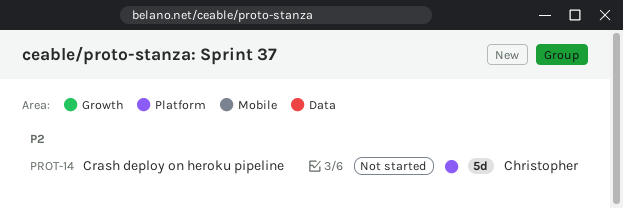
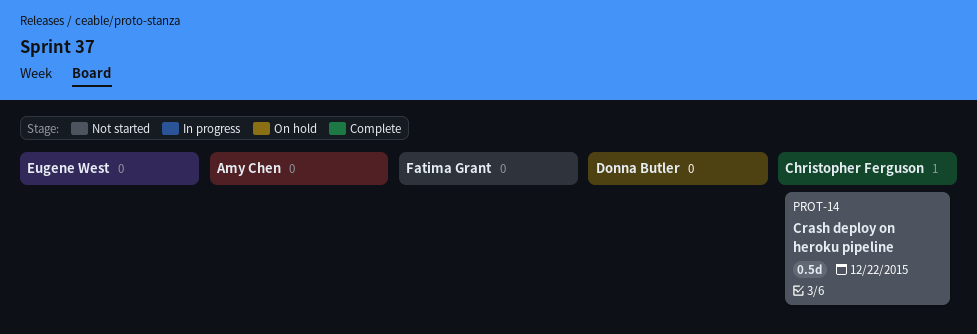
PROT-14, estimate: 5d -> 0.5d

